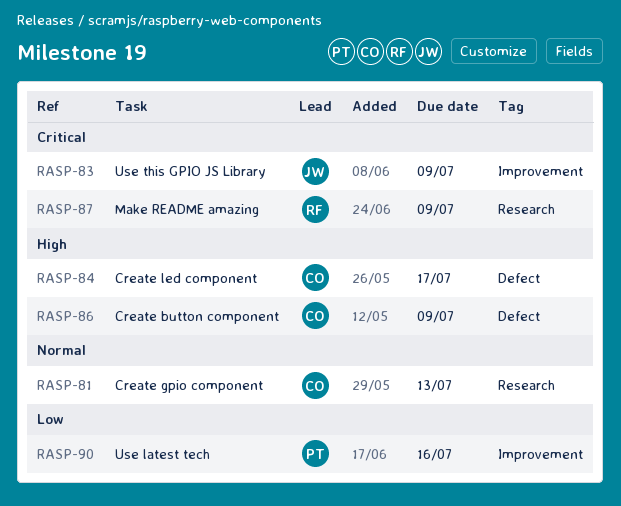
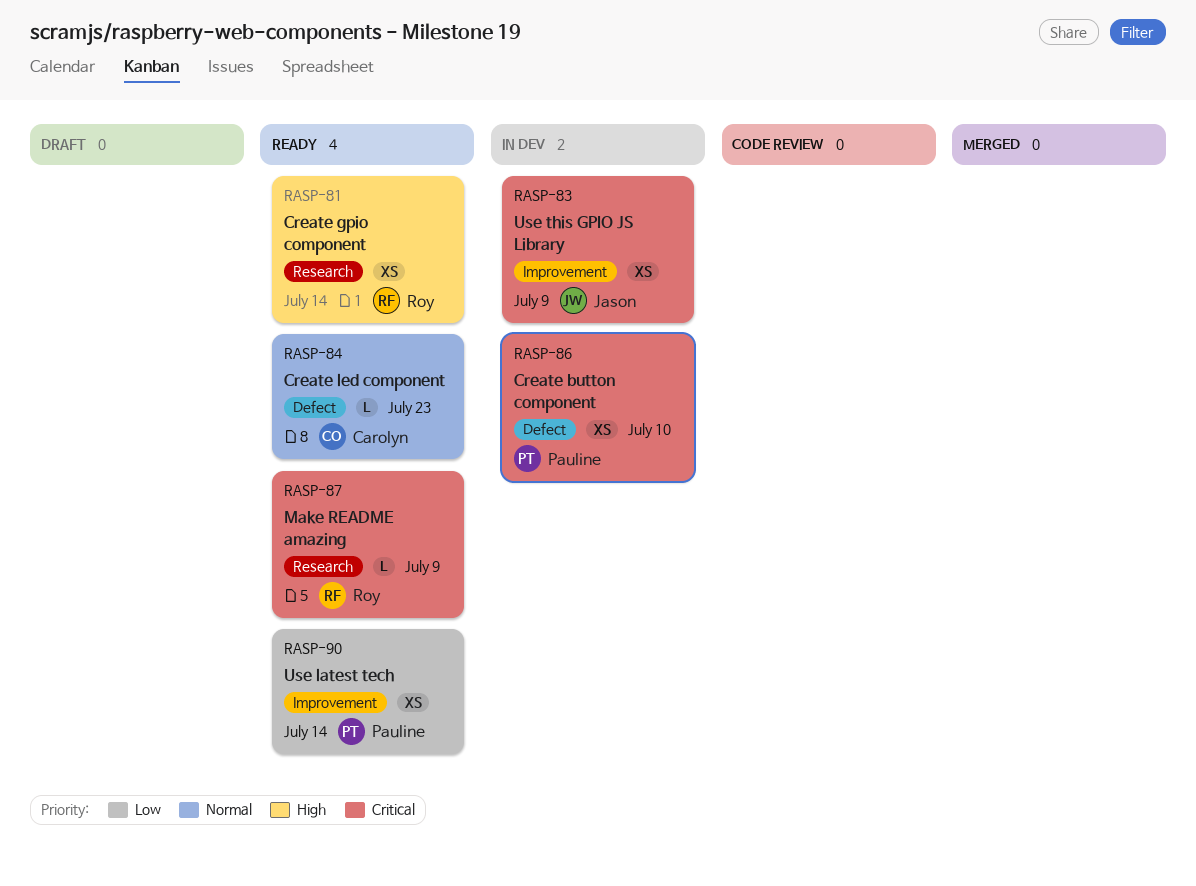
RASP-81, owner: Carolyn -> Roy
RASP-81, priority: Normal -> High
RASP-81, due: Jul 13 -> Jul 14
RASP-84, priority: High -> Normal
RASP-84, due: Jul 17 -> Jul 23
RASP-86, owner: Carolyn -> Pauline
RASP-86, priority: High -> Critical
RASP-86, due: Jul 9 -> Jul 10
RASP-90, due: Jul 16 -> Jul 14

